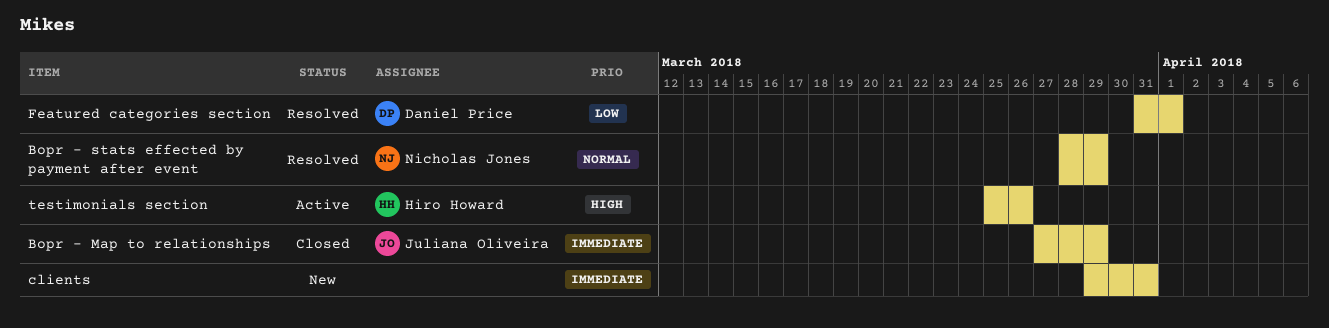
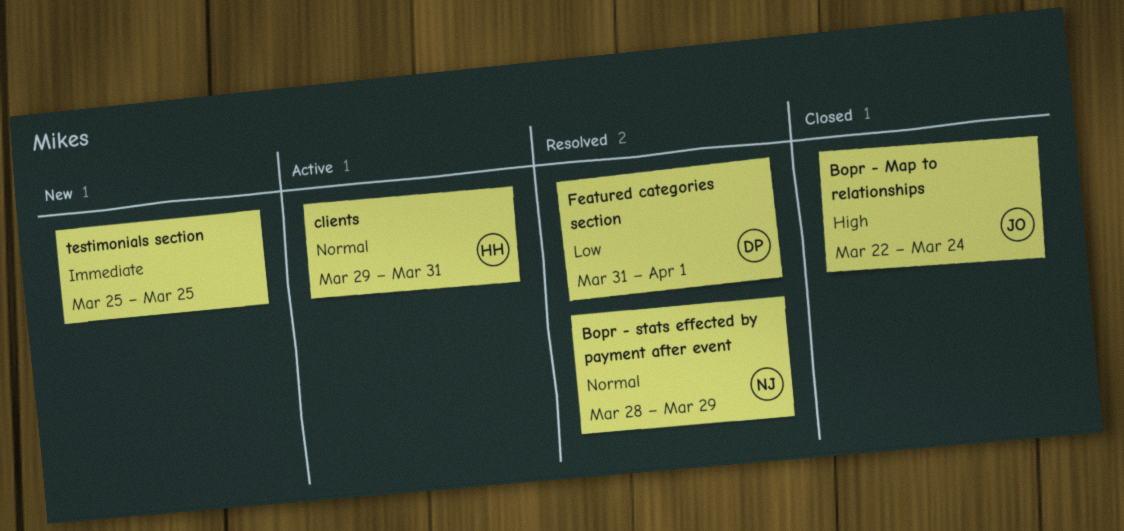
Bopr - Map to relationships, priority: Immediate -> High
Bopr - Map to relationships, start: Mar 27 -> Mar 22
Bopr - Map to relationships, due: Mar 29 -> Mar 24
clients, status: New -> Active
clients, owner: none -> Hiro Howard
clients, priority: Immediate -> Normal
testimonials section, status: Active -> New
testimonials section, owner: Hiro Howard -> none
testimonials section, priority: High -> Immediate
testimonials section, due: Mar 26 -> Mar 25

